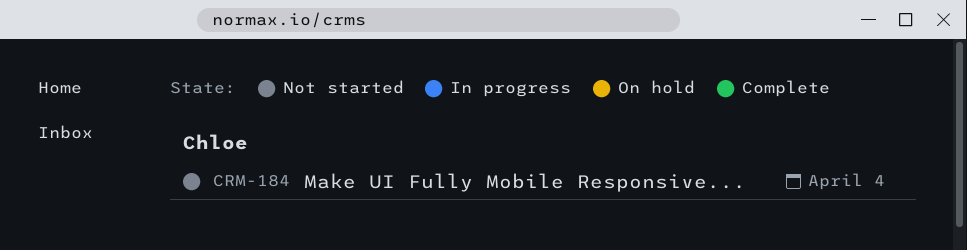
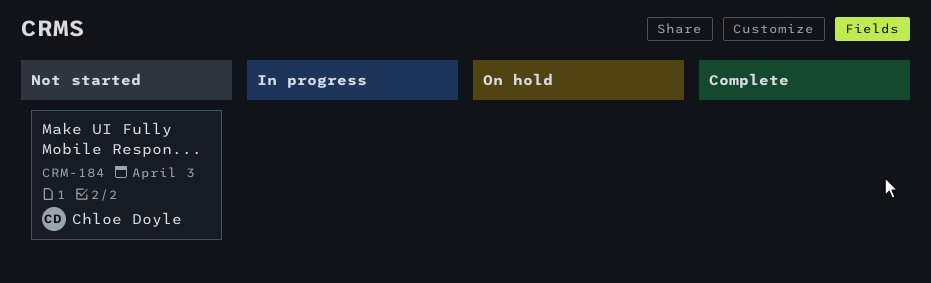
CRM-184, due: Apr 4 -> Apr 3

